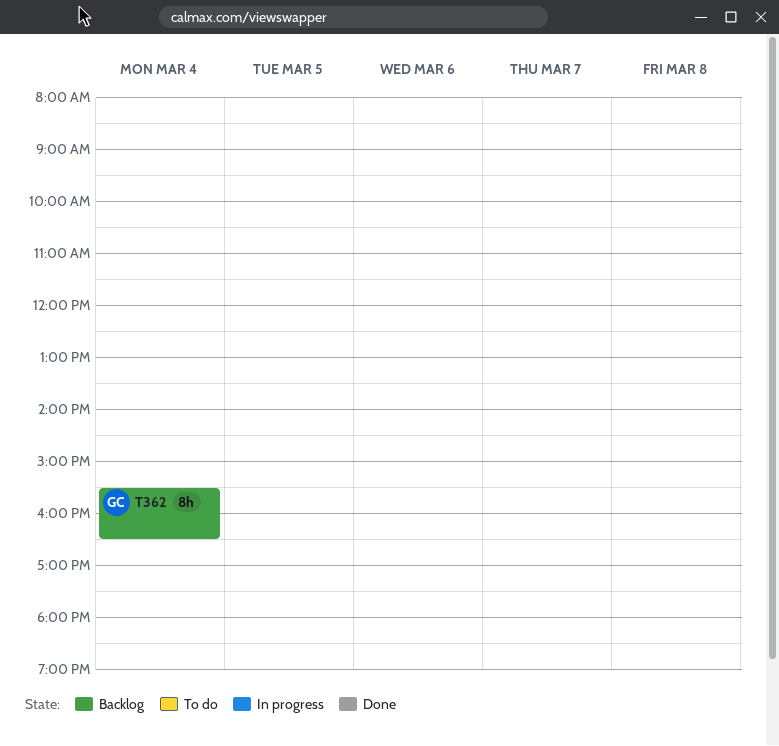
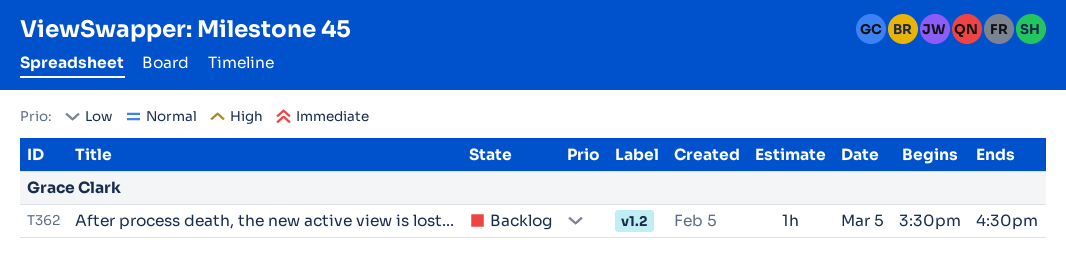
T362, estimate: 8h -> 1h
T362, day: Mar 4 -> Mar 5

